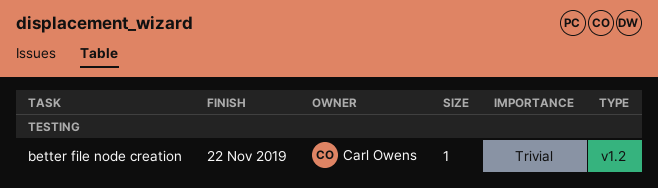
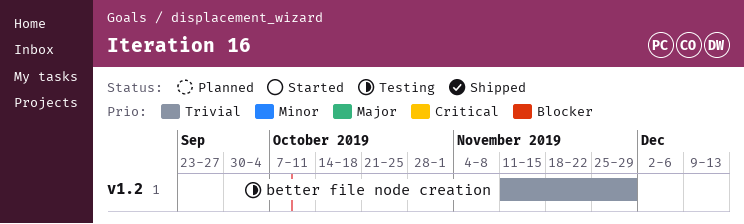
better file node creation, due: Nov 22 -> Nov 29

